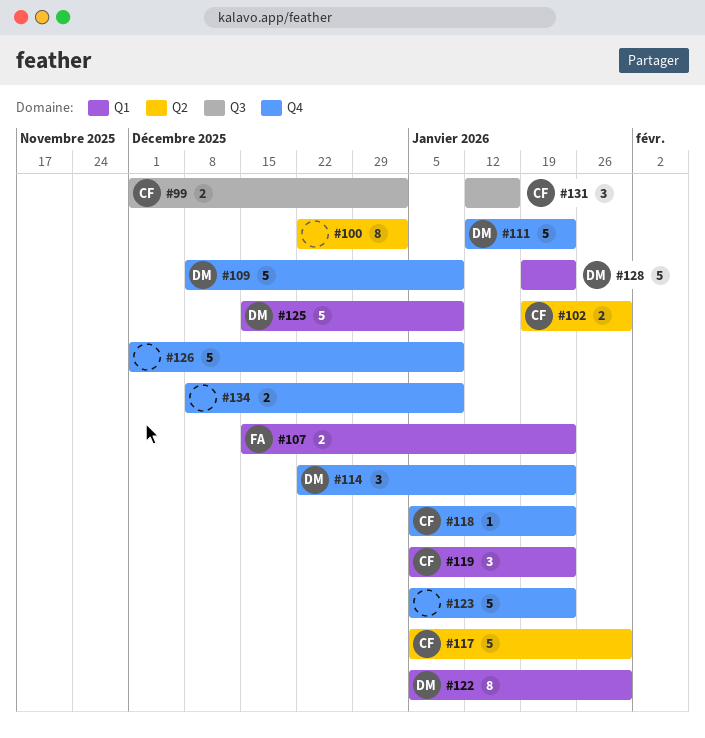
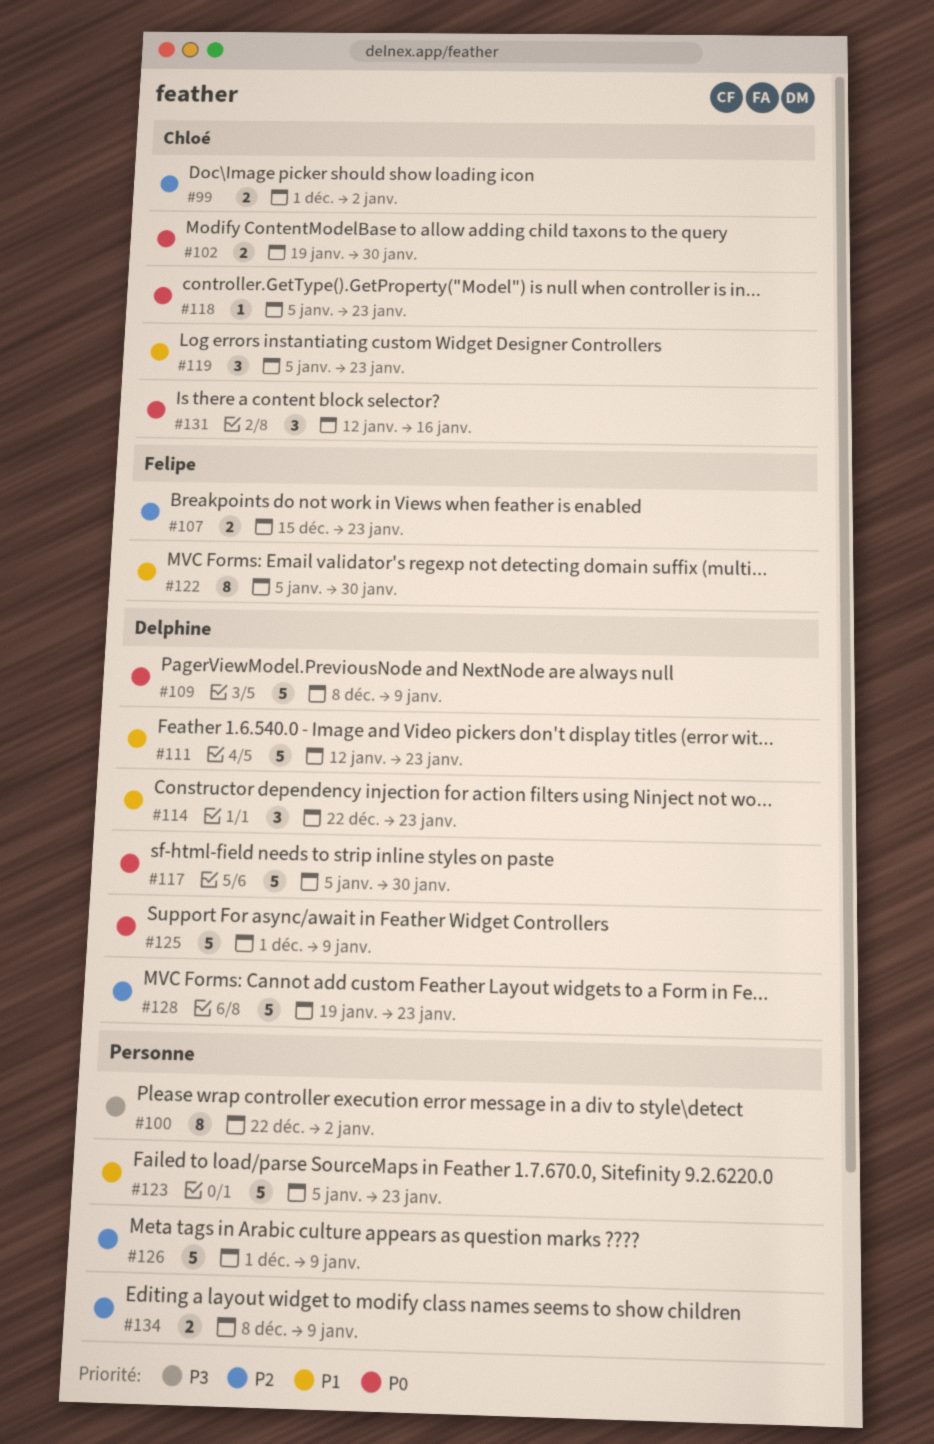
#117, owner: Chloé -> Delphine
#122, owner: Delphine -> Felipe
#125, start: Dec 15 -> Dec 1

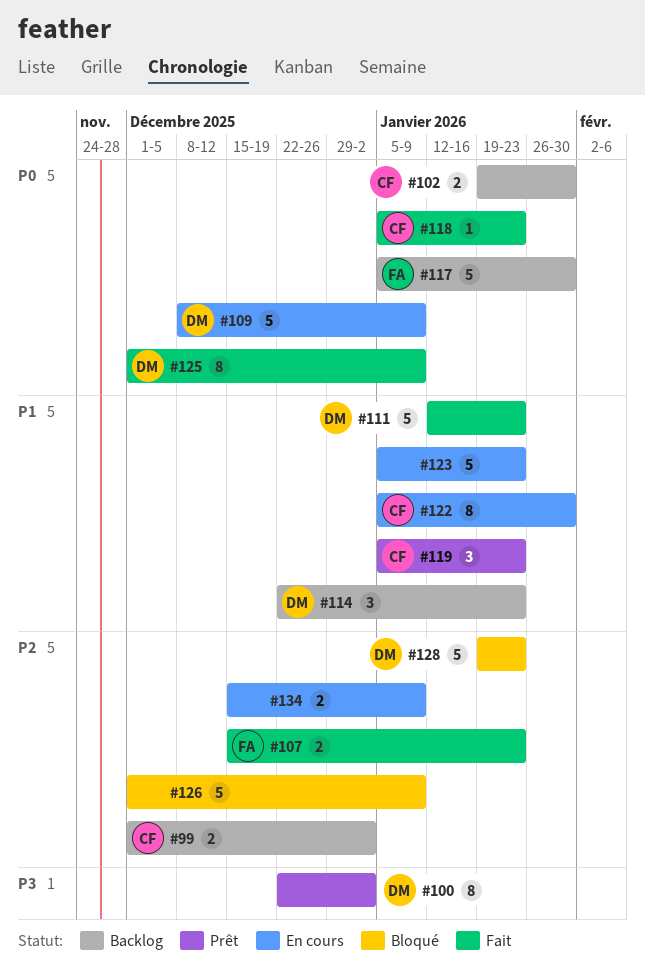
#100, owner: none -> Delphine
#117, owner: Delphine -> Felipe
#122, owner: Felipe -> Chloé
#125, estimate: 5 -> 8
#131: present -> none
#134, start: Dec 8 -> Dec 15

